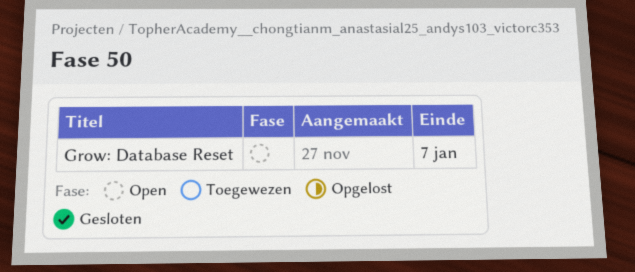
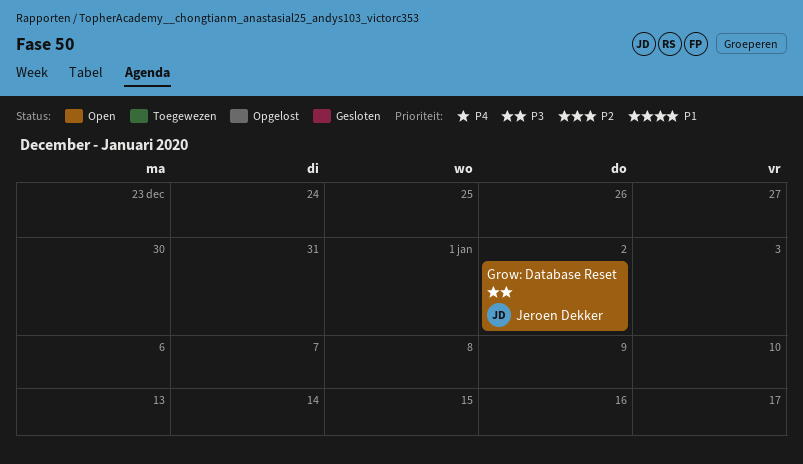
Grow: Database Reset, due: Jan 7 -> Jan 2

